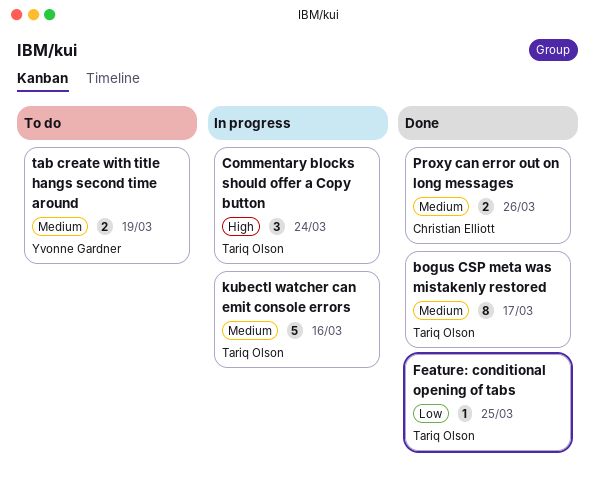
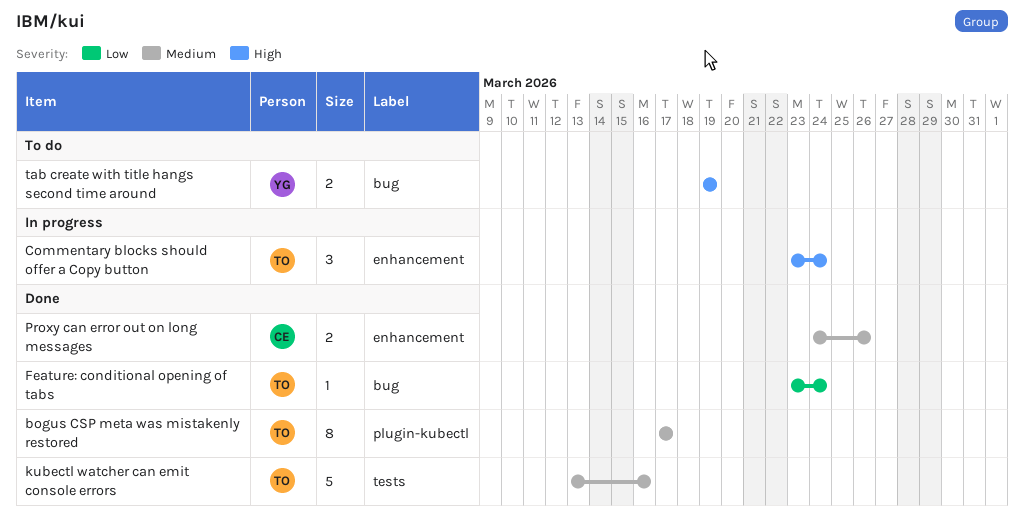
Feature: conditional opening of tabs, due: Mar 25 -> Mar 24
kubectl watcher can emit console errors, status: In progress -> Done
tab create with title hangs second time around, priority: Medium -> High

